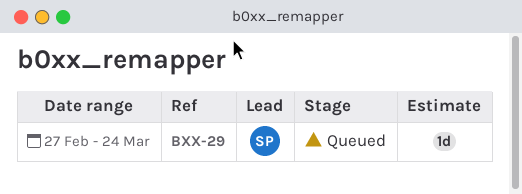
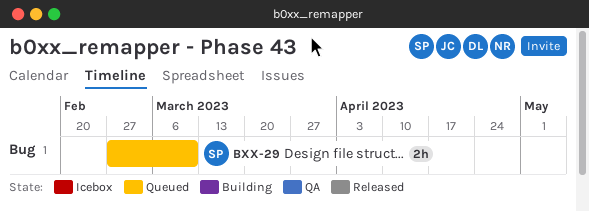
BXX-29, estimate: 1d -> 2h
BXX-29, due: Mar 24 -> Mar 10

